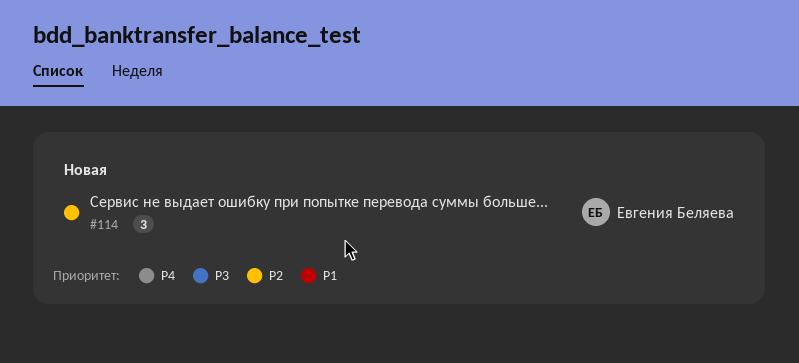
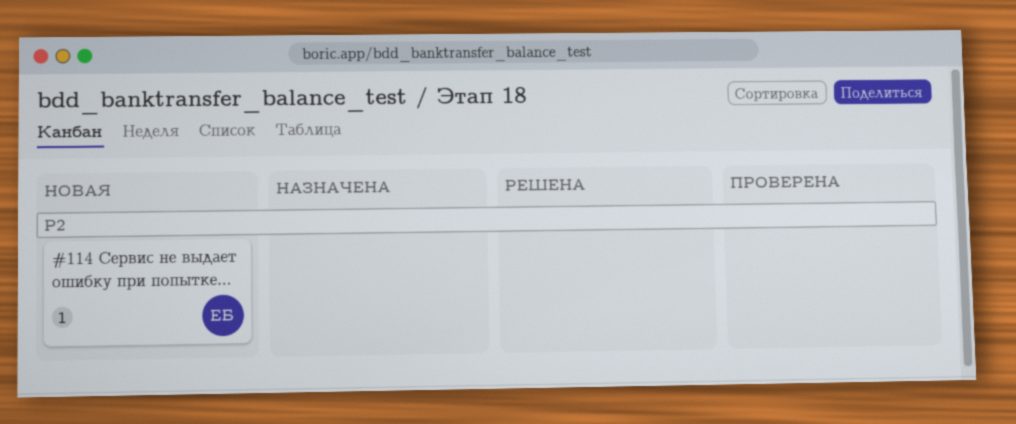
#114, estimate: 3 -> 1

